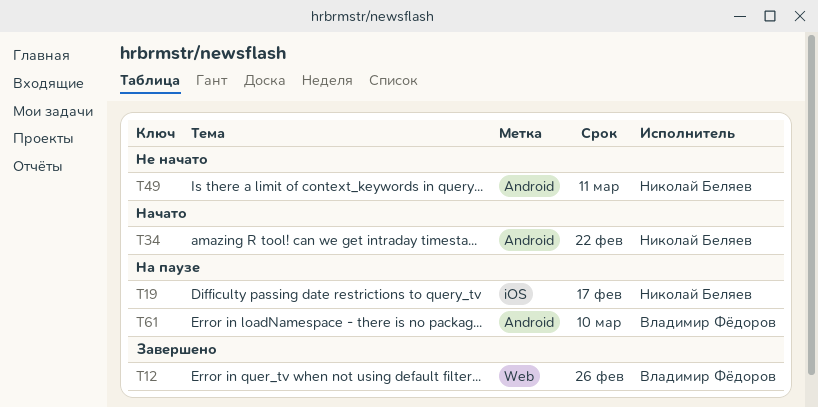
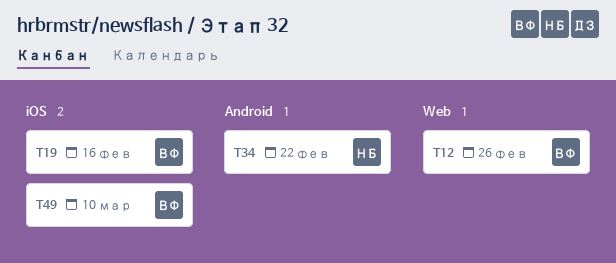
T19, owner: Николай Беляев -> Владимир Фёдоров
T19, due: Feb 17 -> Feb 16
T49, owner: Николай Беляев -> Владимир Фёдоров
T49, label: Android -> iOS
T49, due: Mar 11 -> Mar 10
T61: present -> none

